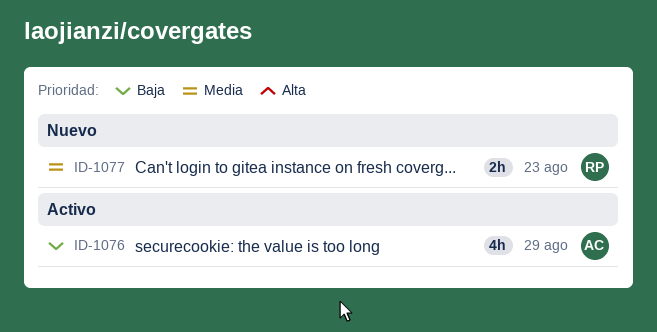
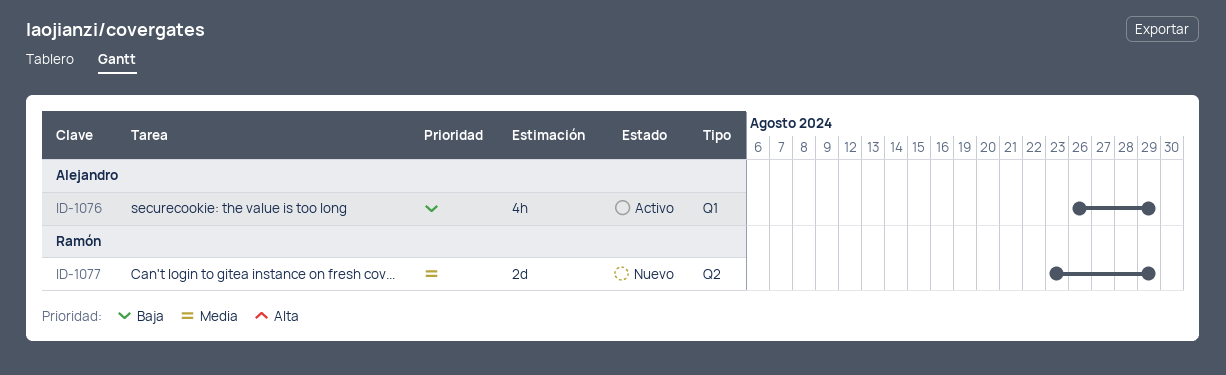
ID-1077, estimate: 2h -> 2d
ID-1077, due: Aug 23 -> Aug 29

